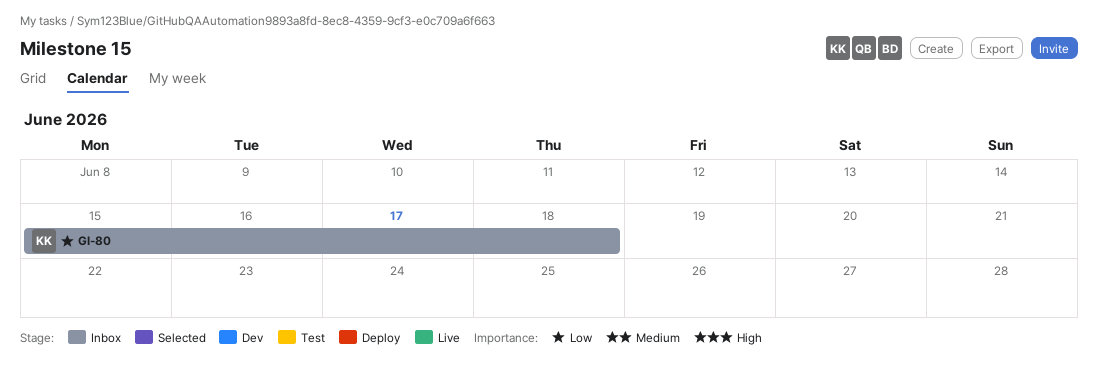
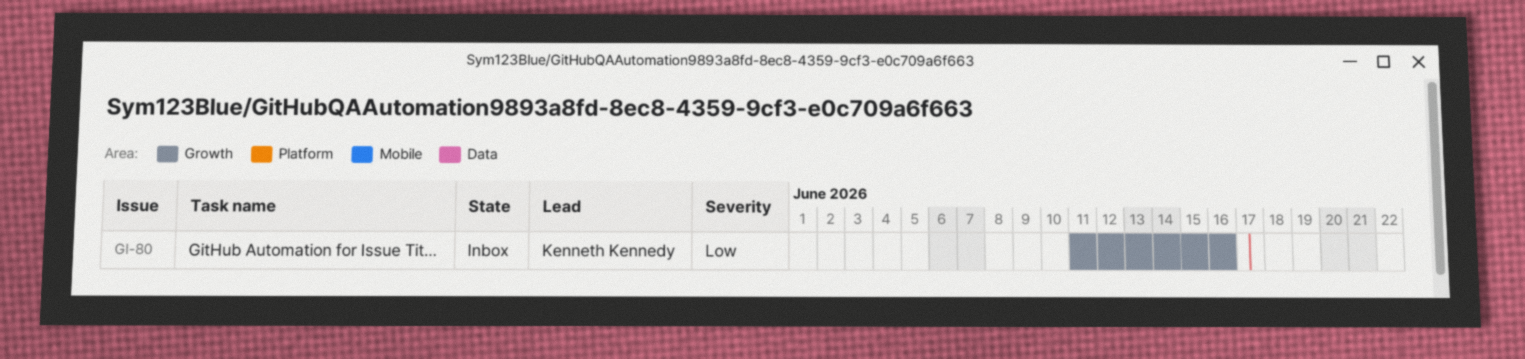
GI-80, start: Jun 15 -> Jun 11
GI-80, due: Jun 18 -> Jun 16

